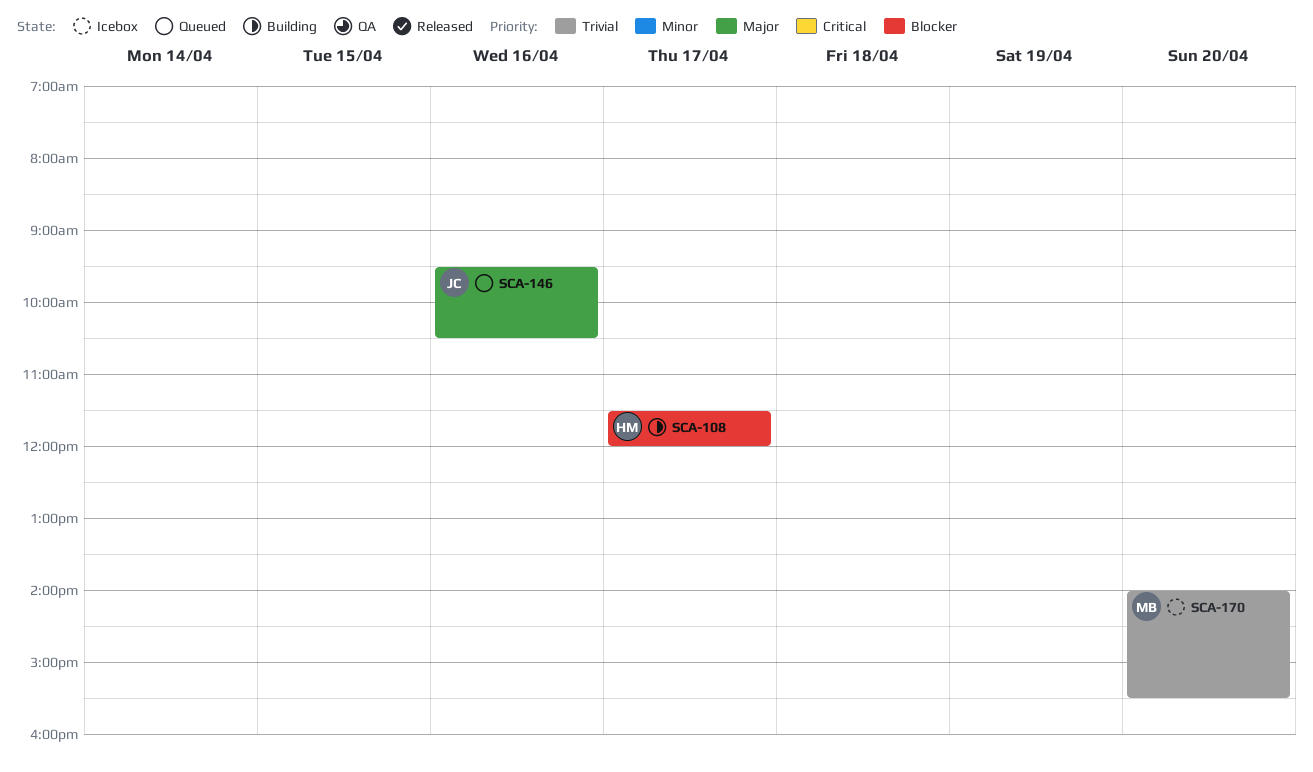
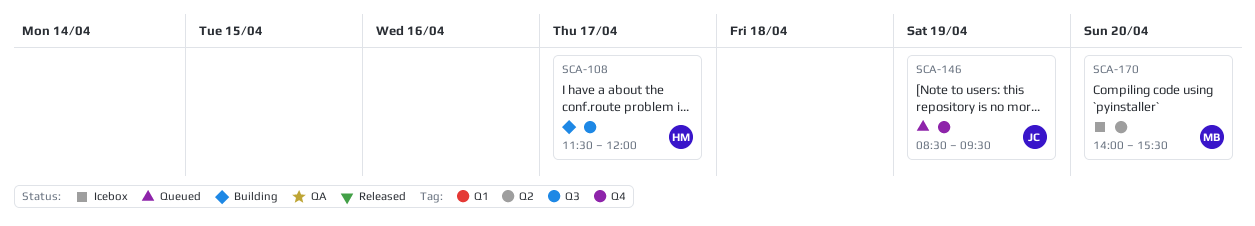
SCA-146, day: Apr 16 -> Apr 19
SCA-146, begins: 09:30 -> 08:30
SCA-146, ends: 10:30 -> 09:30

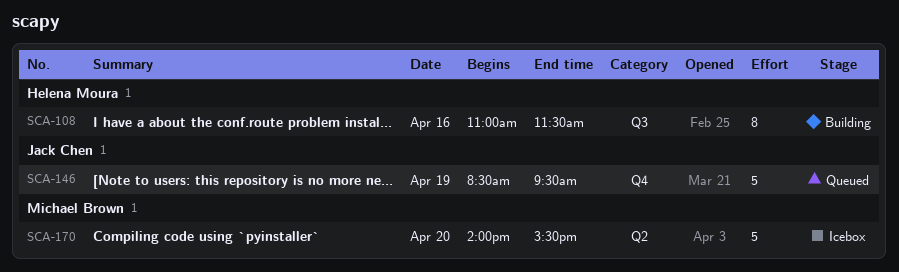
SCA-108, day: Apr 17 -> Apr 16
SCA-108, begins: 11:30 -> 11:00
SCA-108, ends: 12:00 -> 11:30

